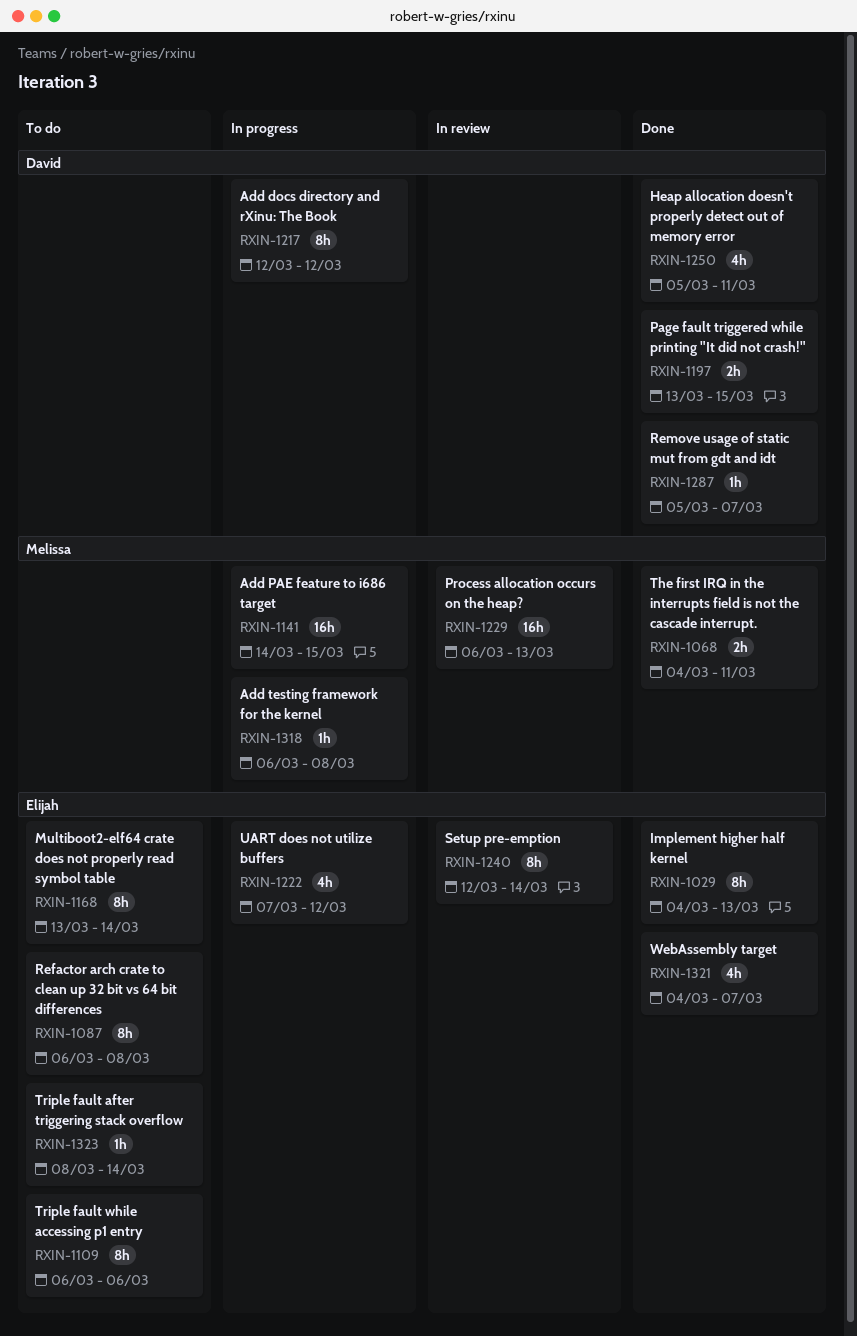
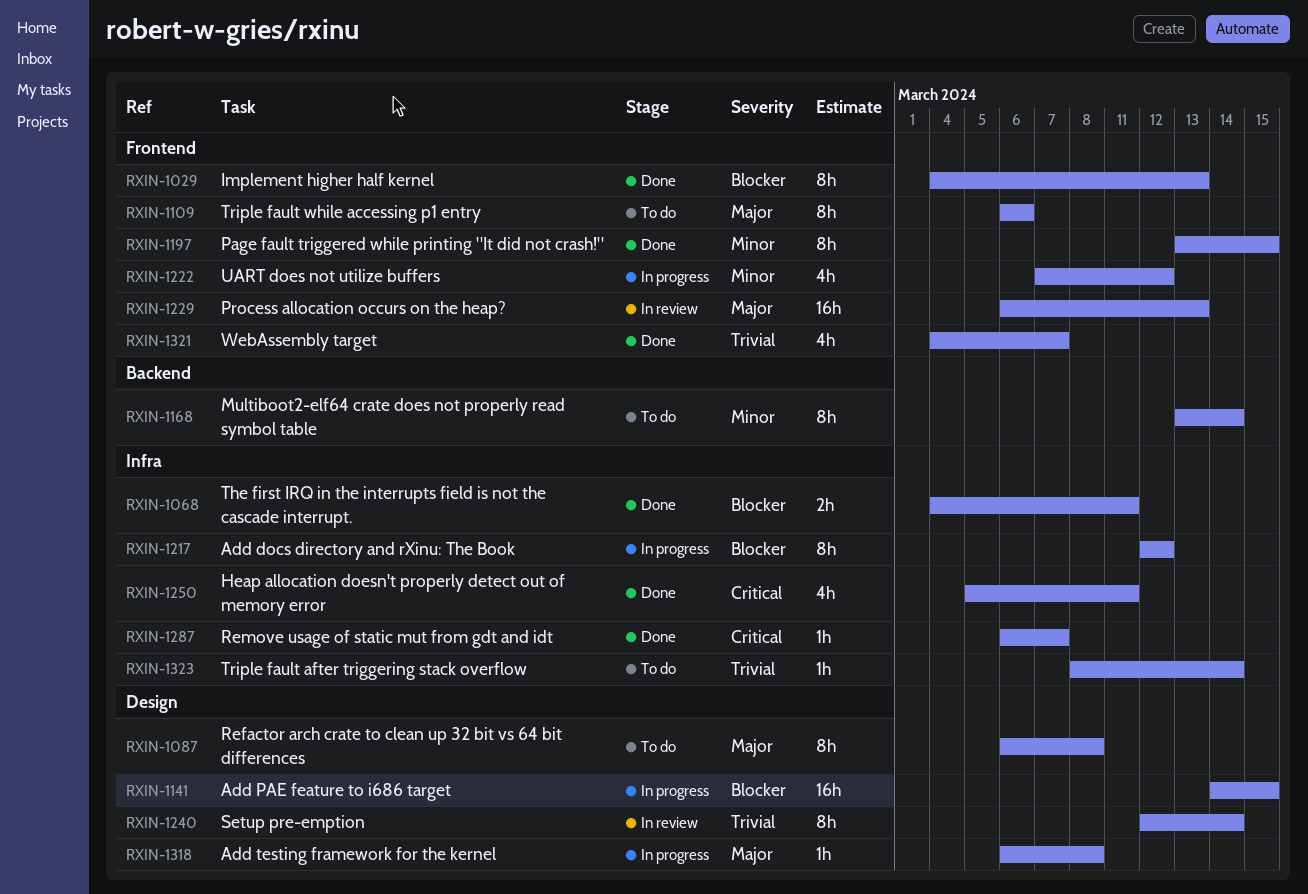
RXIN-1197, estimate: 2h -> 8h
RXIN-1287, start: Mar 5 -> Mar 6

